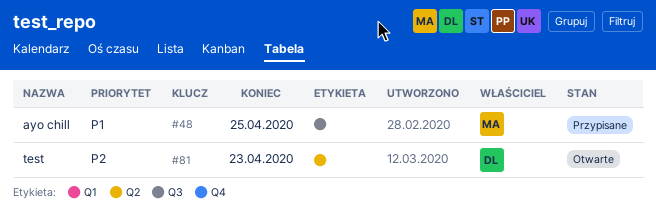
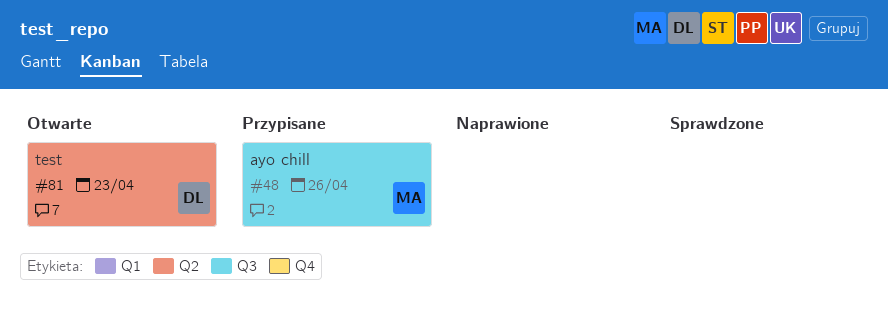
#48, due: Apr 25 -> Apr 26

